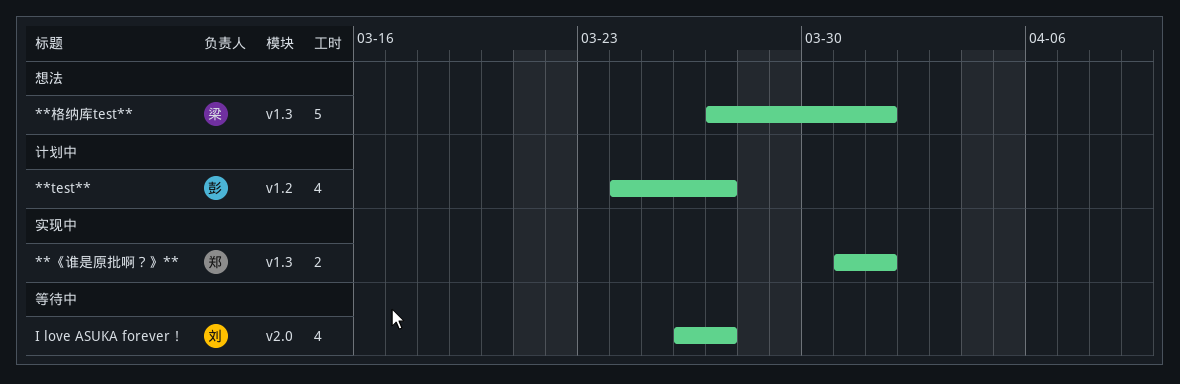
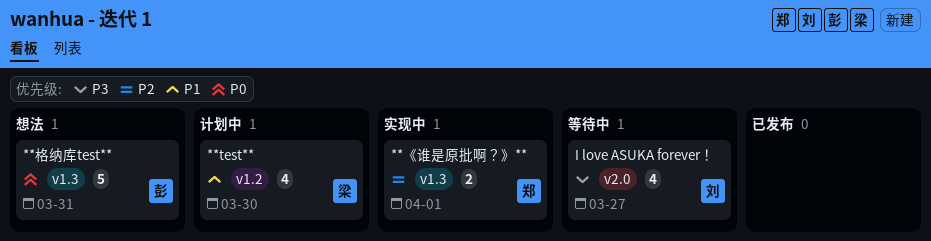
**test**, owner: 彭 -> 梁
**test**, due: Mar 27 -> Mar 30
**格纳库test**, owner: 梁 -> 彭
**格纳库test**, due: Apr 1 -> Mar 31

